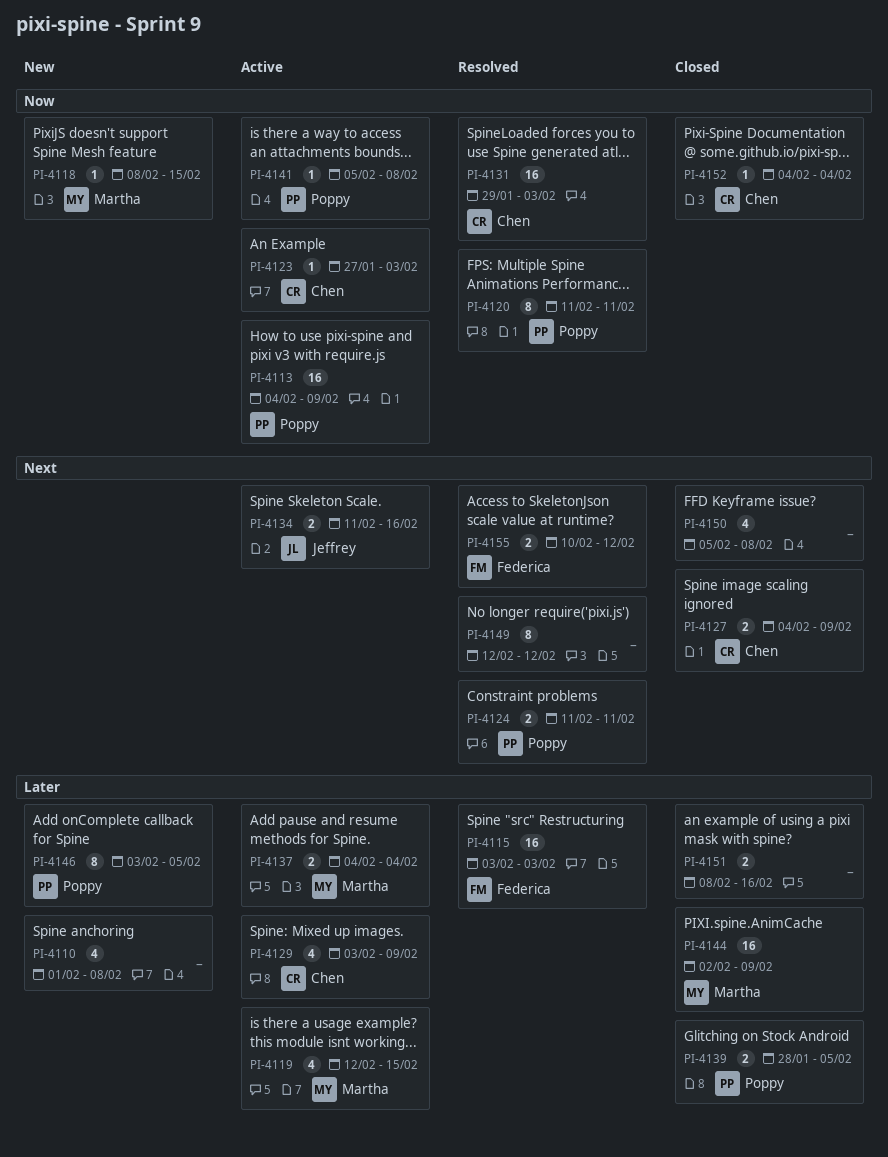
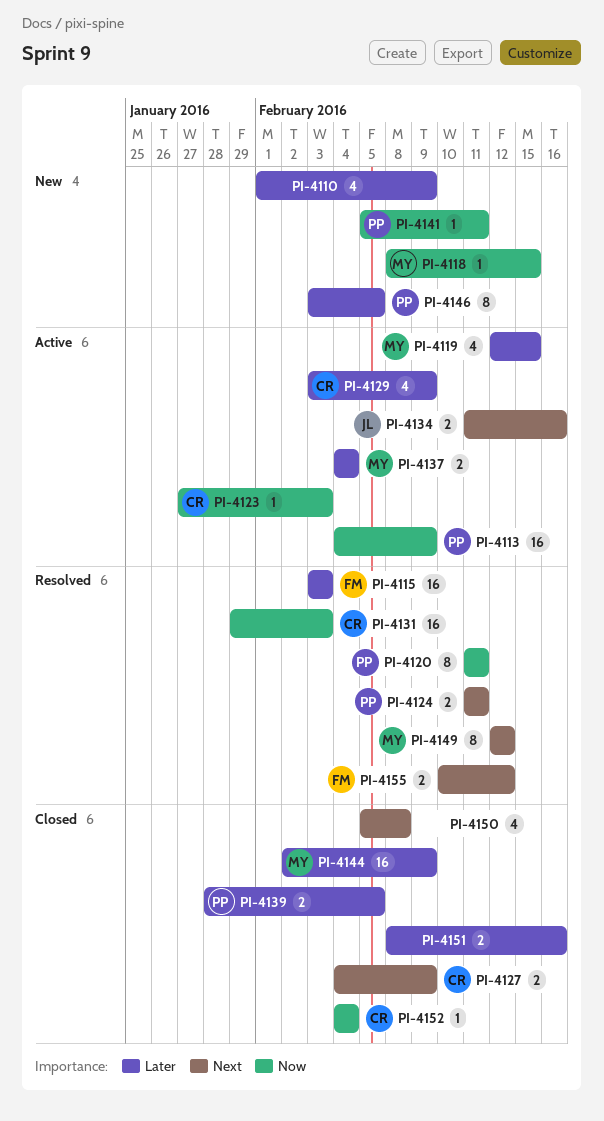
PI-4110, due: Feb 8 -> Feb 9
PI-4141, status: Active -> New
PI-4141, due: Feb 8 -> Feb 11
PI-4149, owner: none -> Martha

